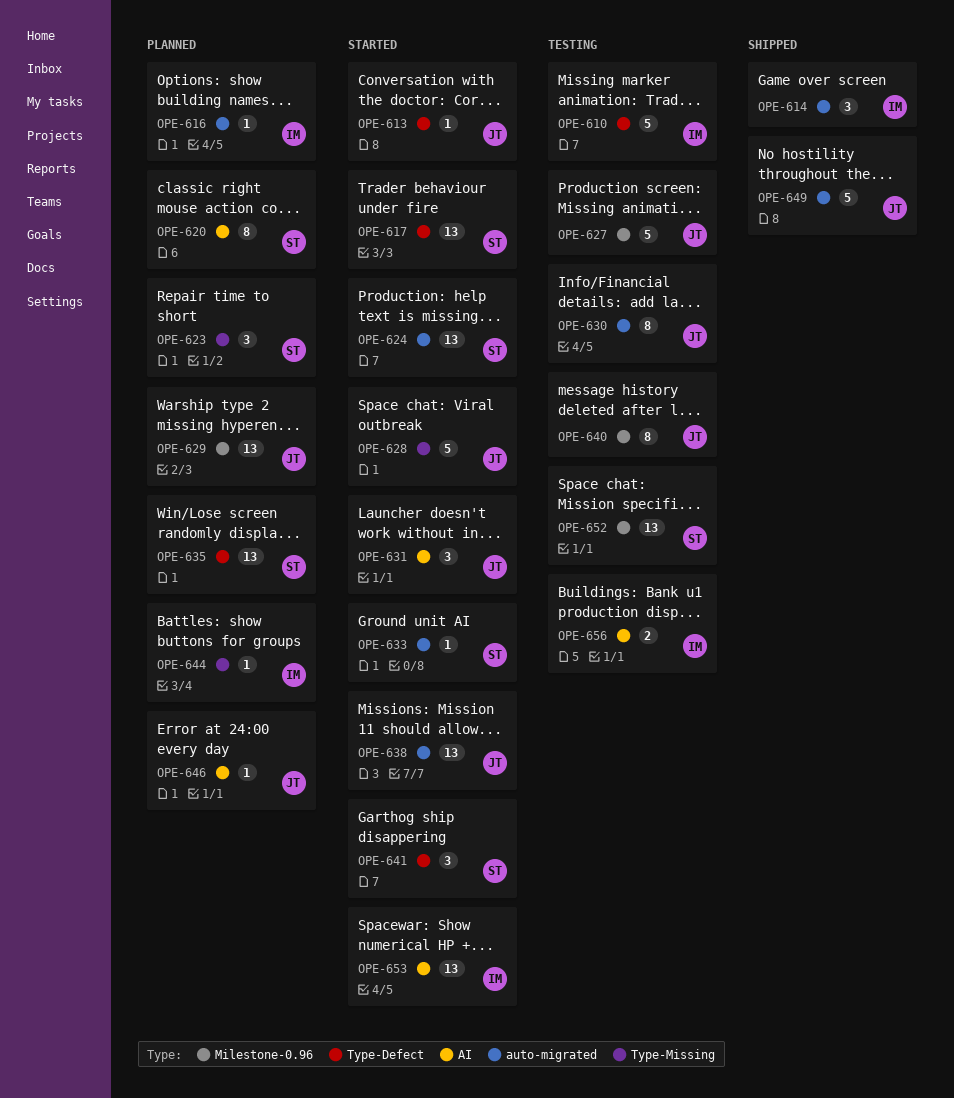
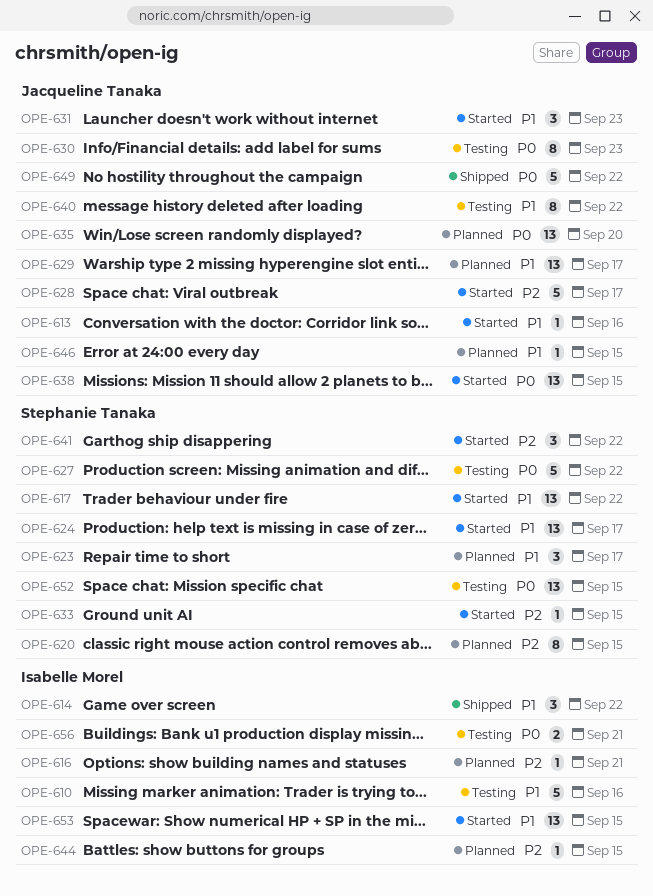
OPE-627, owner: Jacqueline Tanaka -> Stephanie Tanaka
OPE-635, owner: Stephanie Tanaka -> Jacqueline Tanaka

